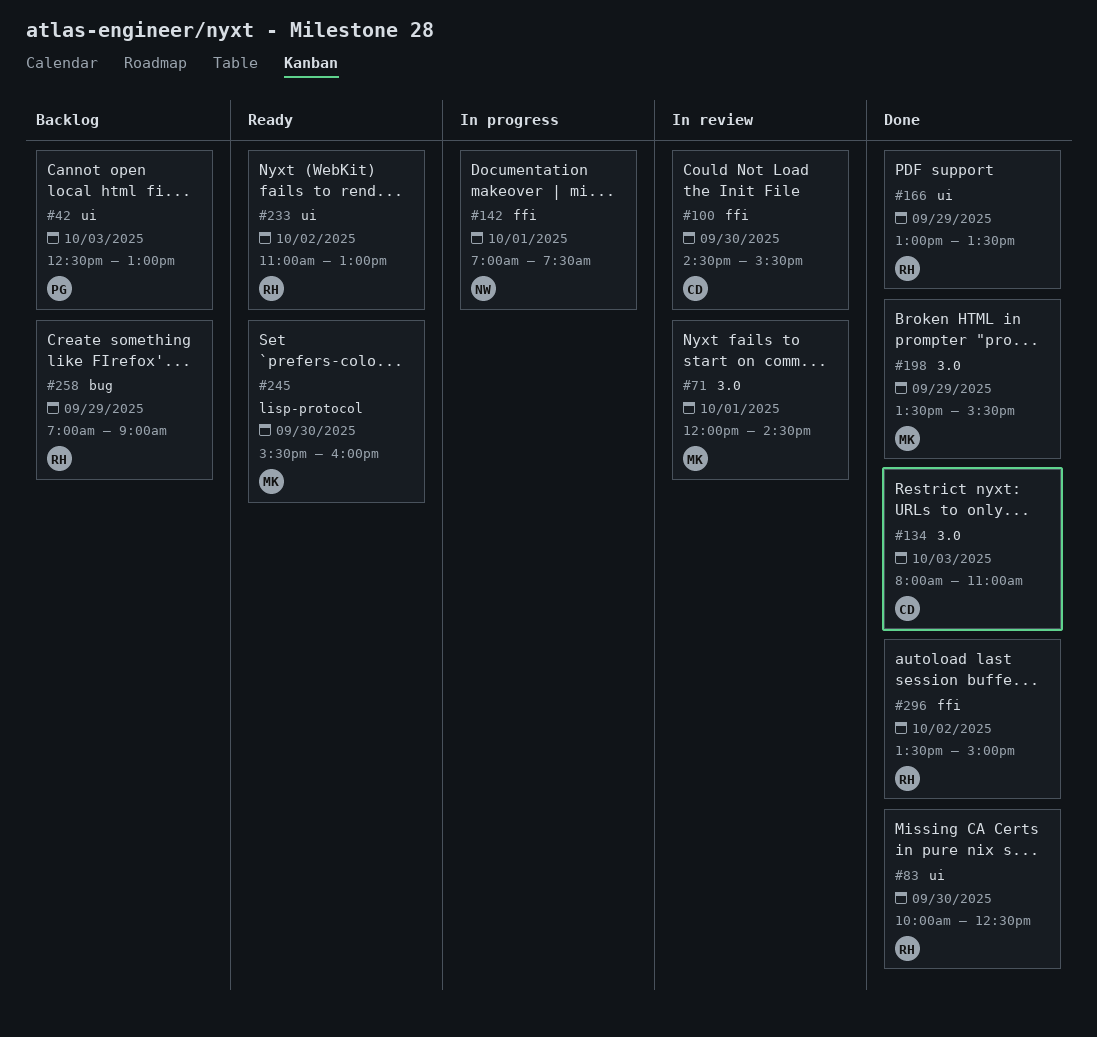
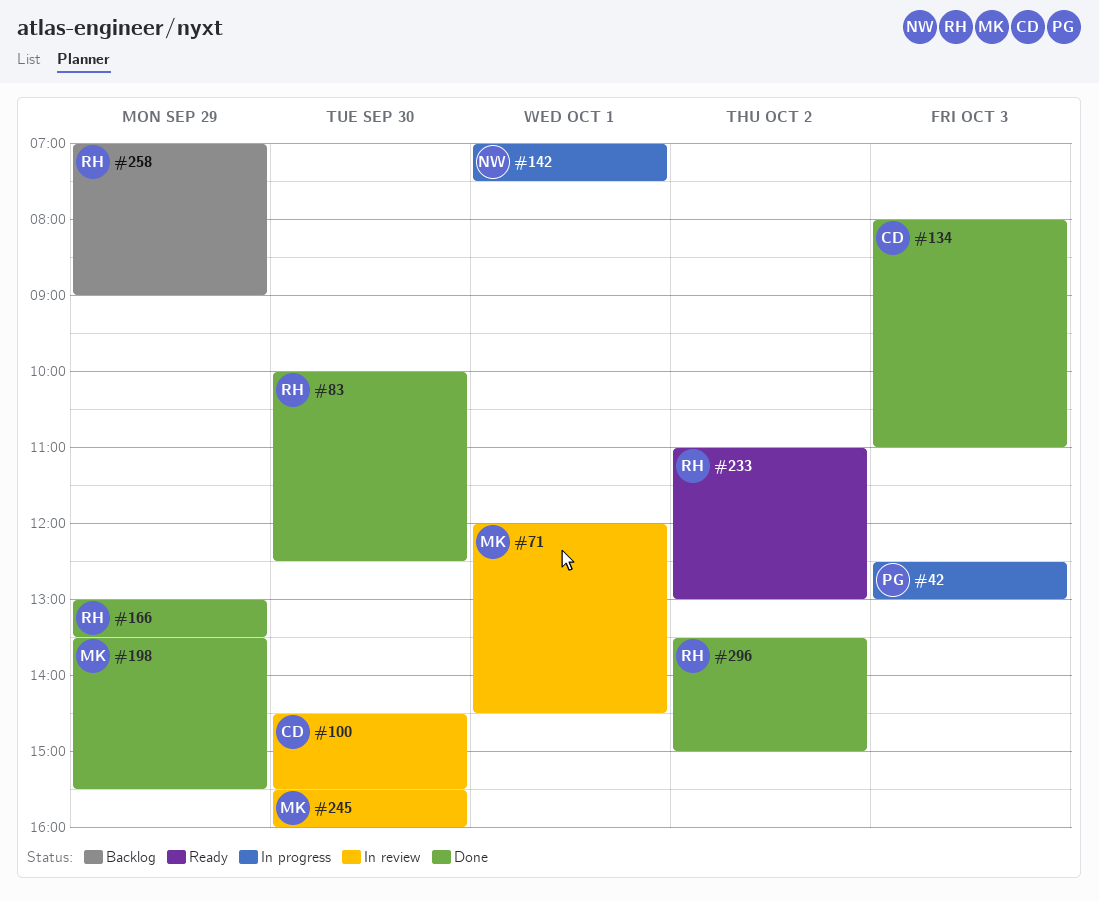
#42, status: Backlog -> In progress
#245, status: Ready -> In review

